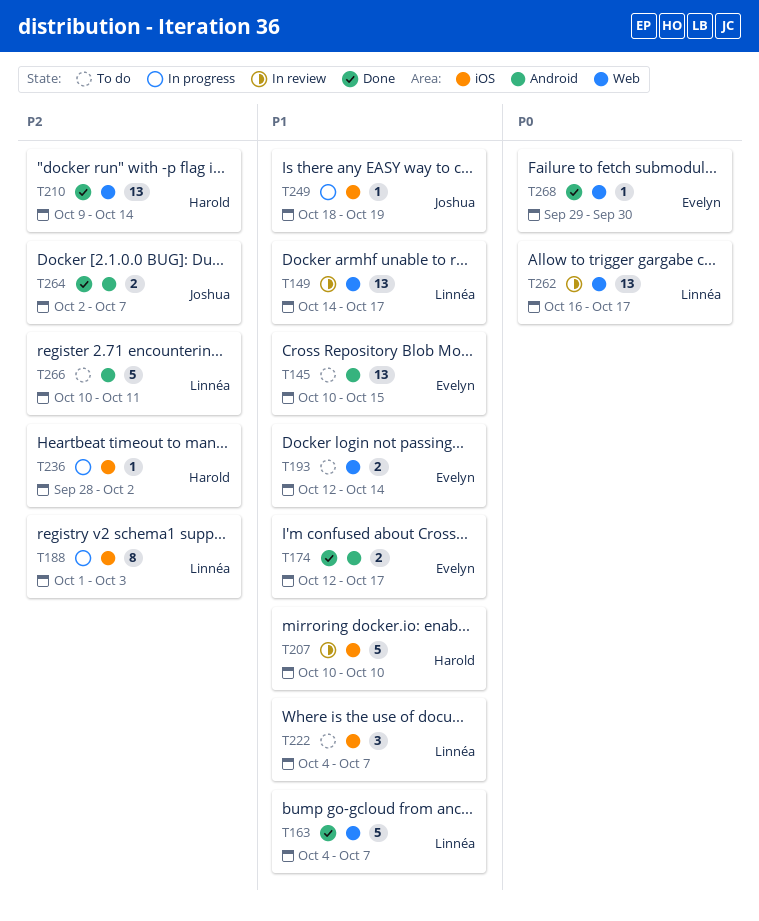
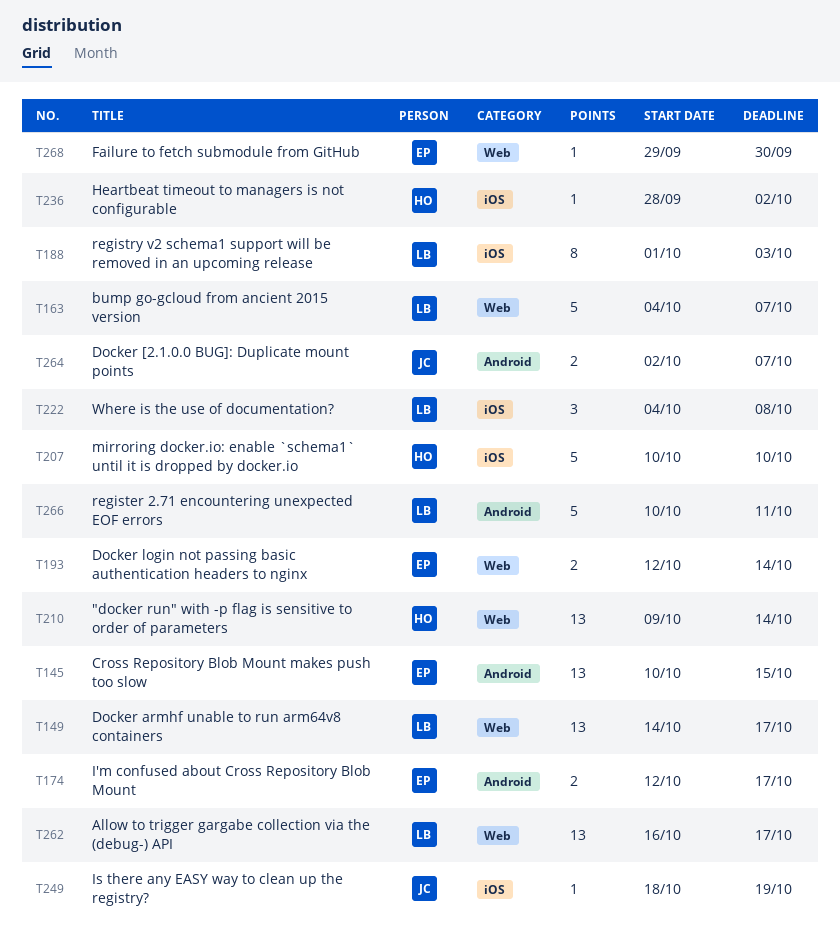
T222, due: Oct 7 -> Oct 8

